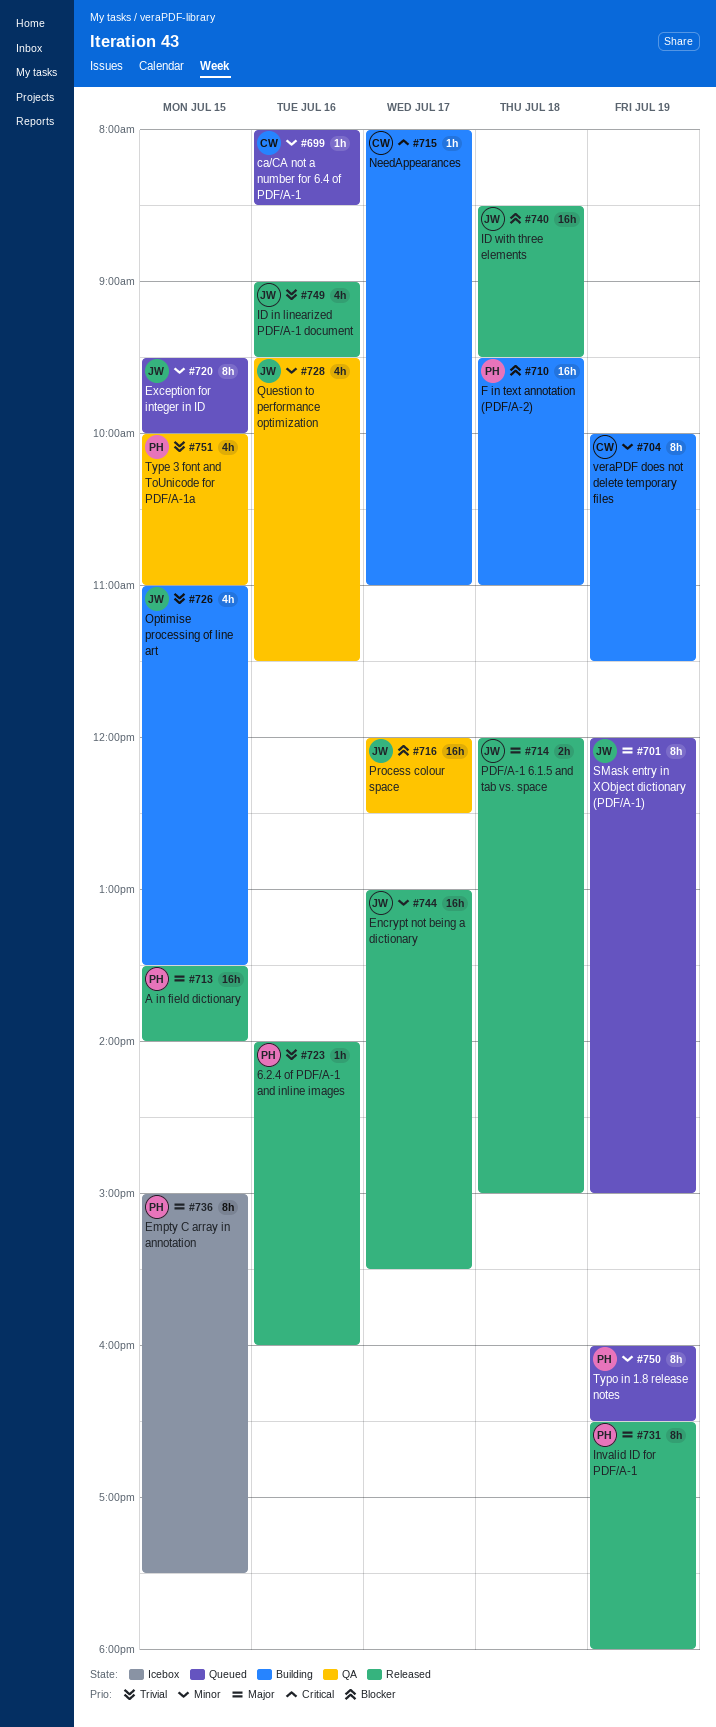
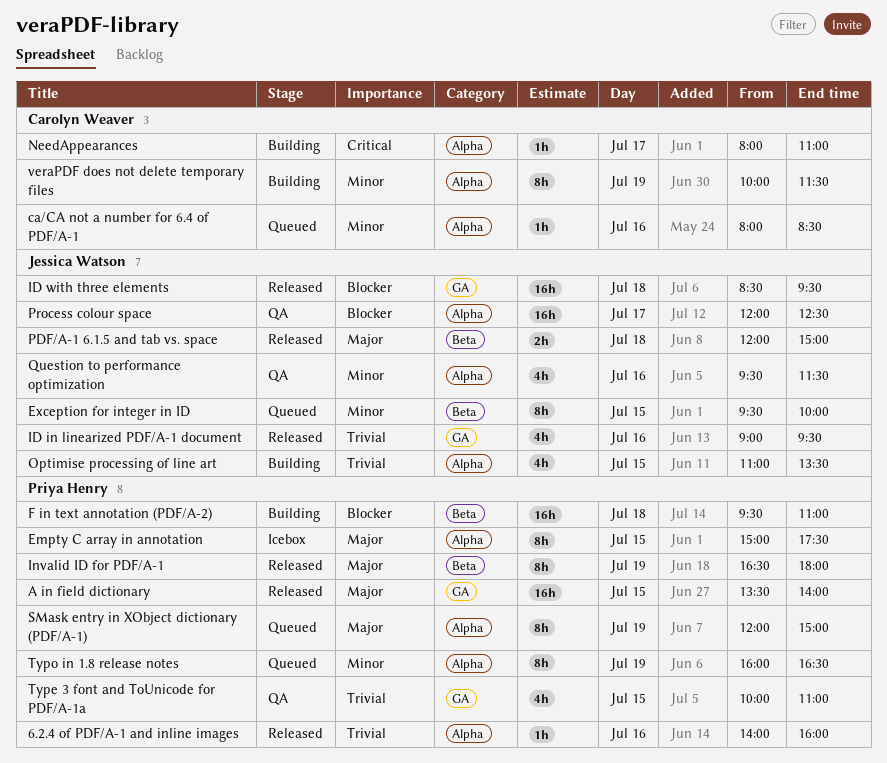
Encrypt not being a dictionary: present -> none
SMask entry in XObject dictionary (PDF/A-1), owner: Jessica Watson -> Priya Henry

